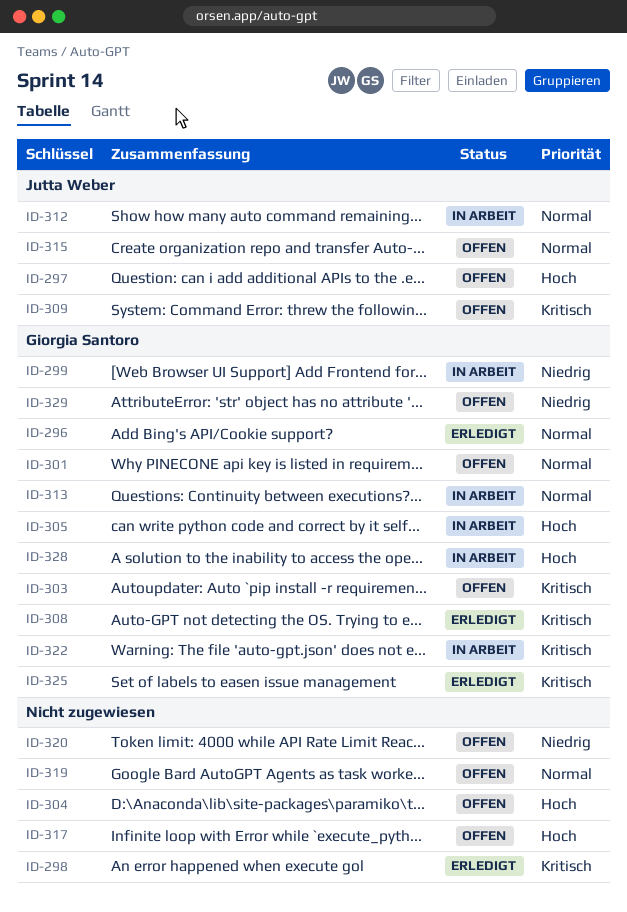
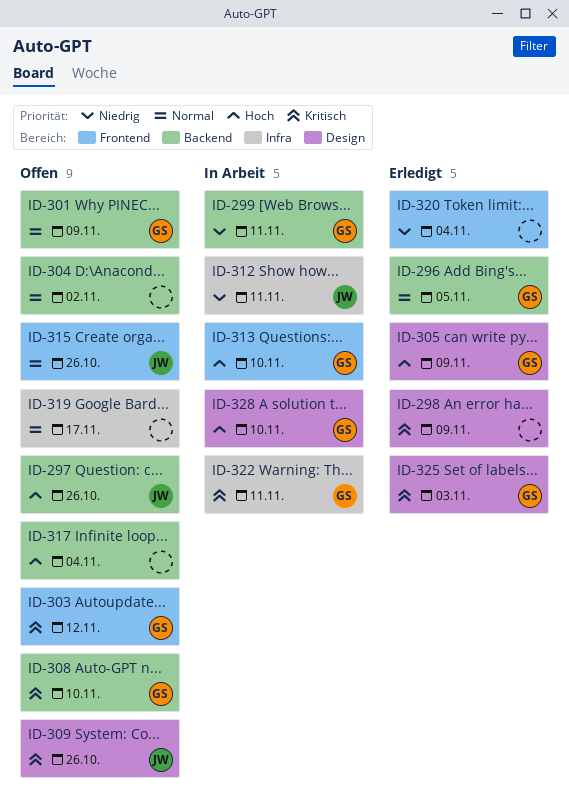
ID-304, priority: Hoch -> Normal
ID-305, status: In Arbeit -> Erledigt
ID-308, status: Erledigt -> Offen
ID-312, priority: Normal -> Niedrig
ID-313, priority: Normal -> Hoch
ID-320, status: Offen -> Erledigt
ID-329: present -> none

